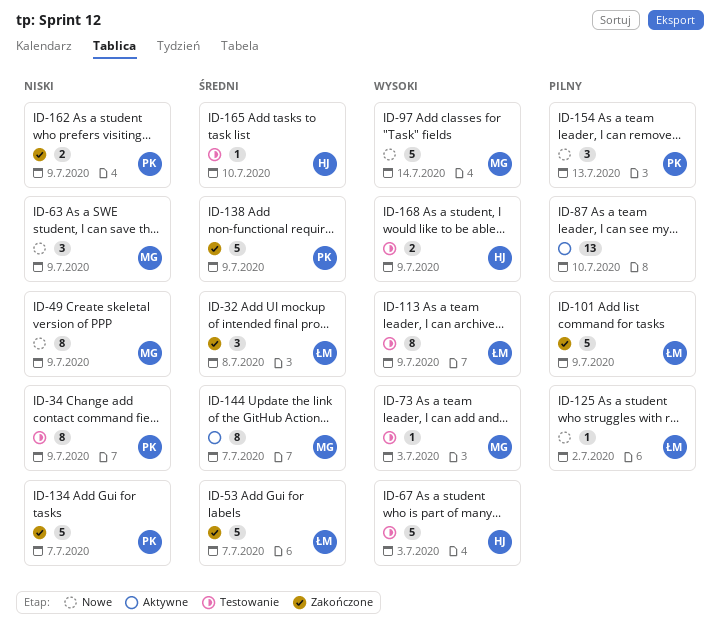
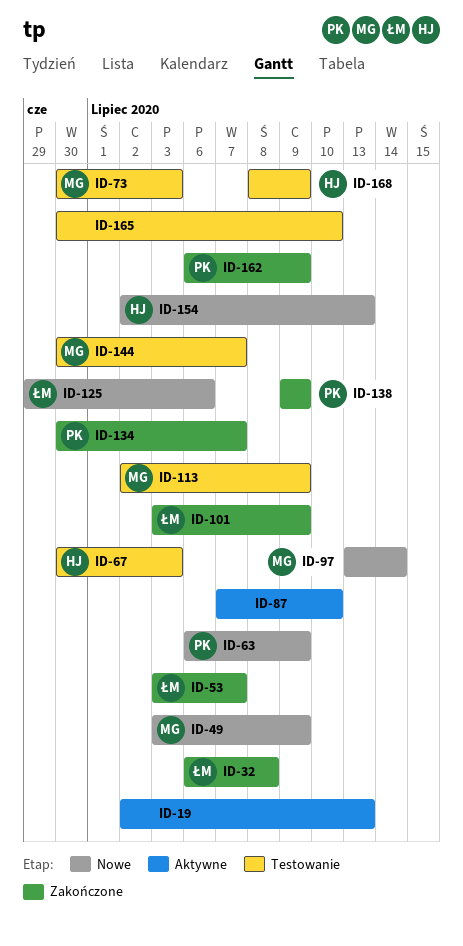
ID-19: none -> present
ID-34: present -> none
ID-63, owner: MG -> PK
ID-113, owner: ŁM -> MG
ID-125, due: Jul 2 -> Jul 6
ID-144, status: Aktywne -> Testowanie
ID-154, owner: PK -> HJ
ID-165, owner: HJ -> none

